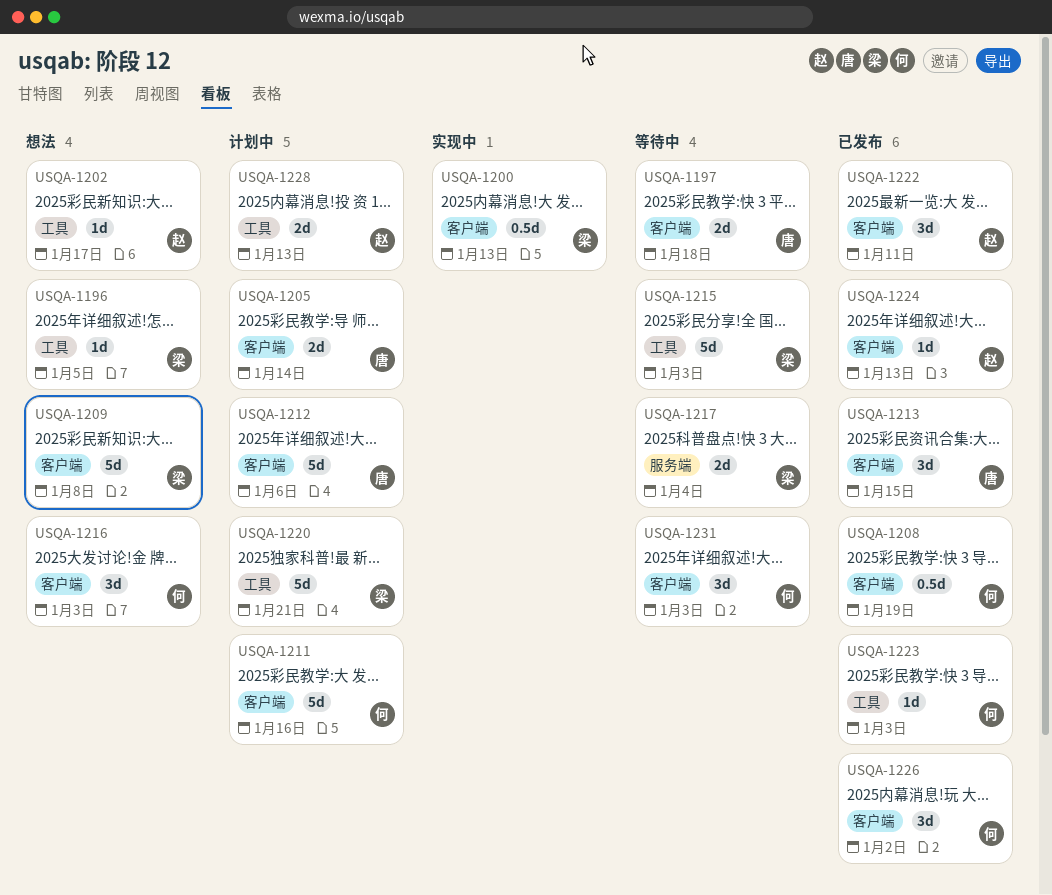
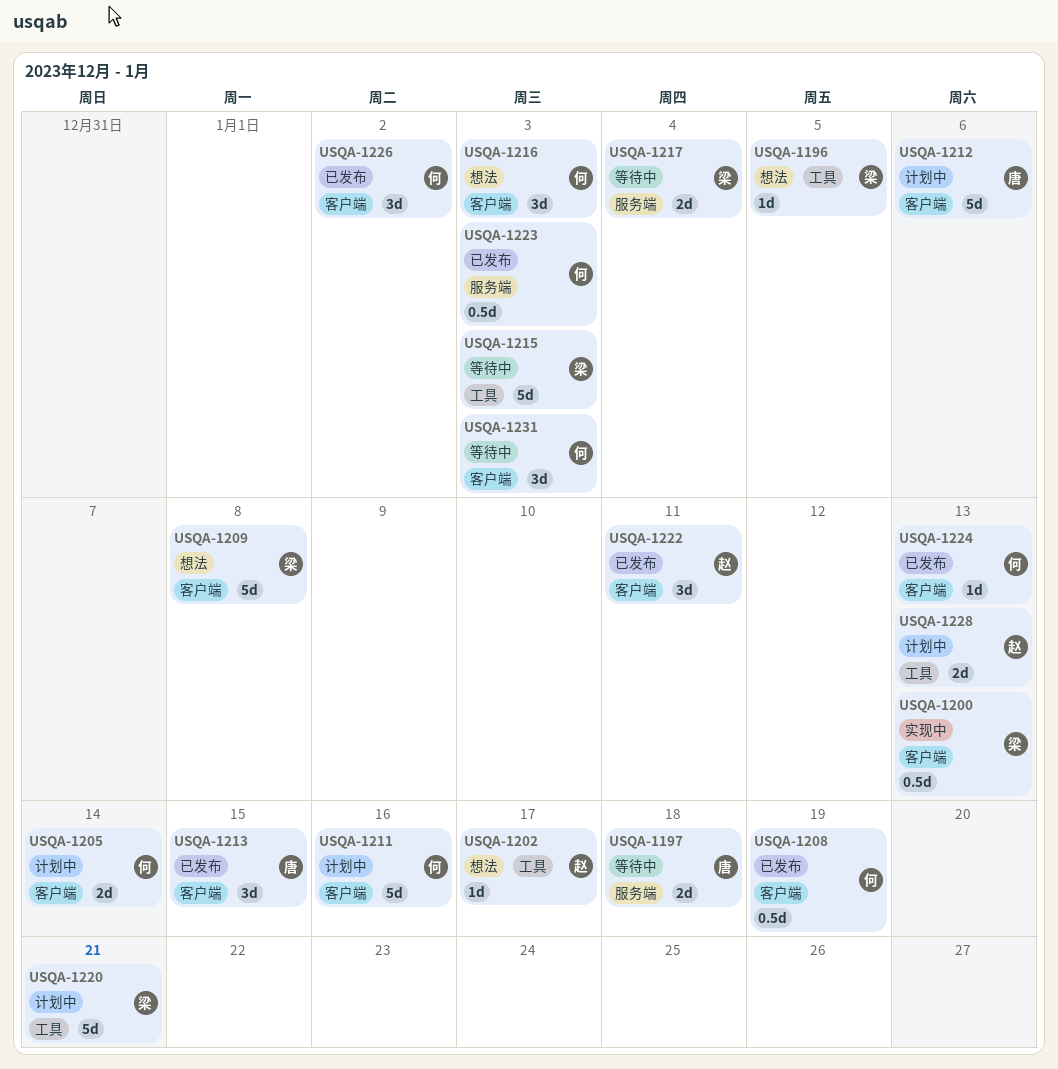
USQA-1197, label: 客户端 -> 服务端
USQA-1205, owner: 唐 -> 何
USQA-1223, label: 工具 -> 服务端
USQA-1223, estimate: 1d -> 0.5d
USQA-1224, owner: 赵 -> 何

